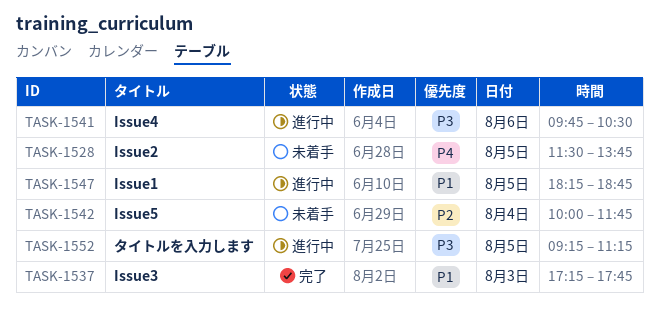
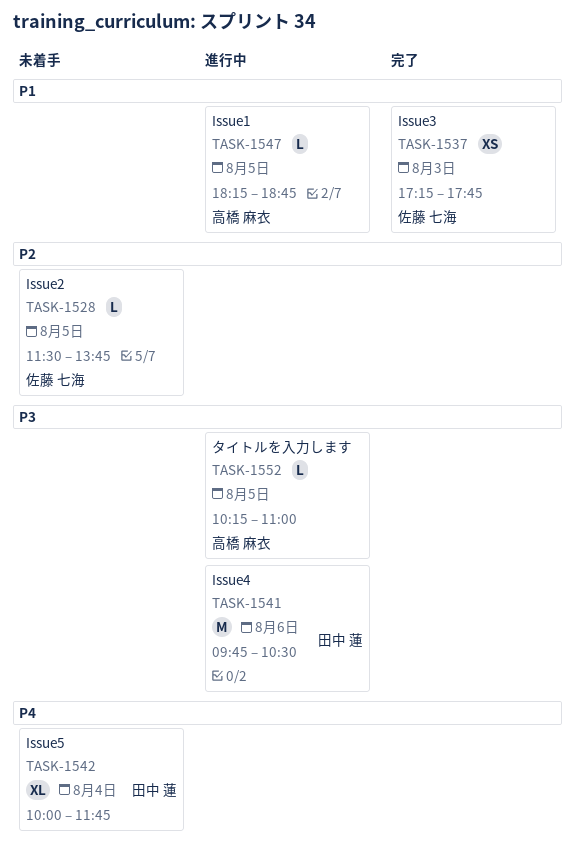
TASK-1528, priority: P4 -> P2
TASK-1542, priority: P2 -> P4
TASK-1552, begins: 09:15 -> 10:15
TASK-1552, ends: 11:15 -> 11:00

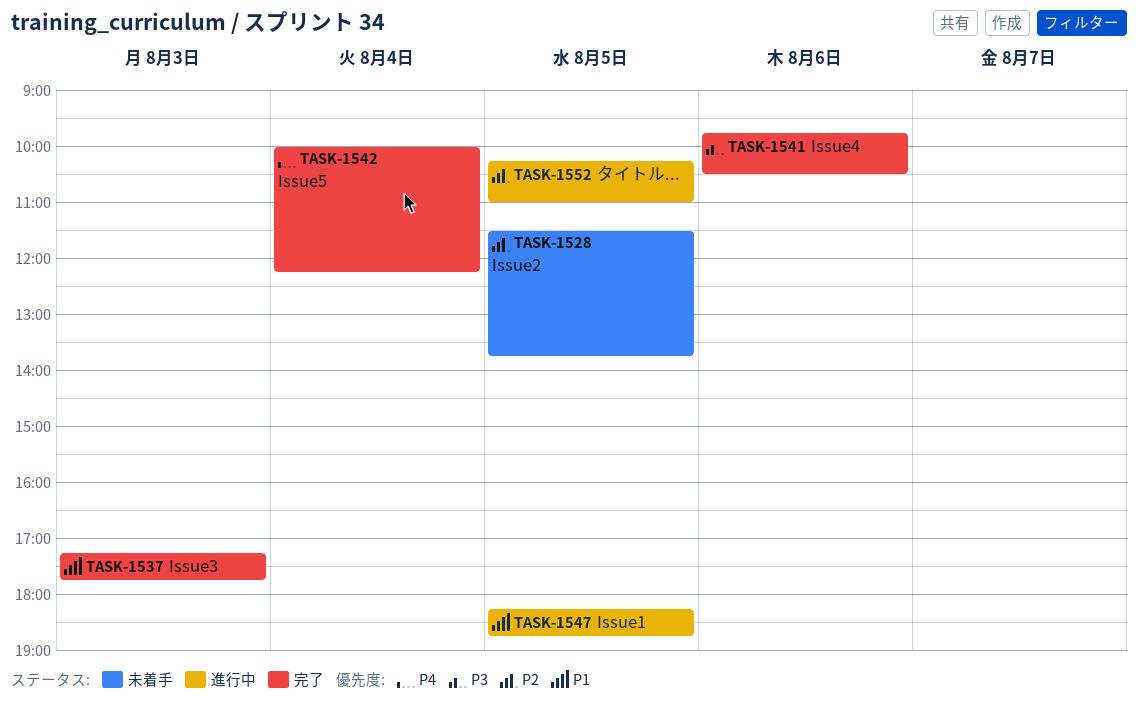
TASK-1541, status: 進行中 -> 完了
TASK-1542, status: 未着手 -> 完了
TASK-1542, ends: 11:45 -> 12:15
TASK-1552, priority: P3 -> P2

